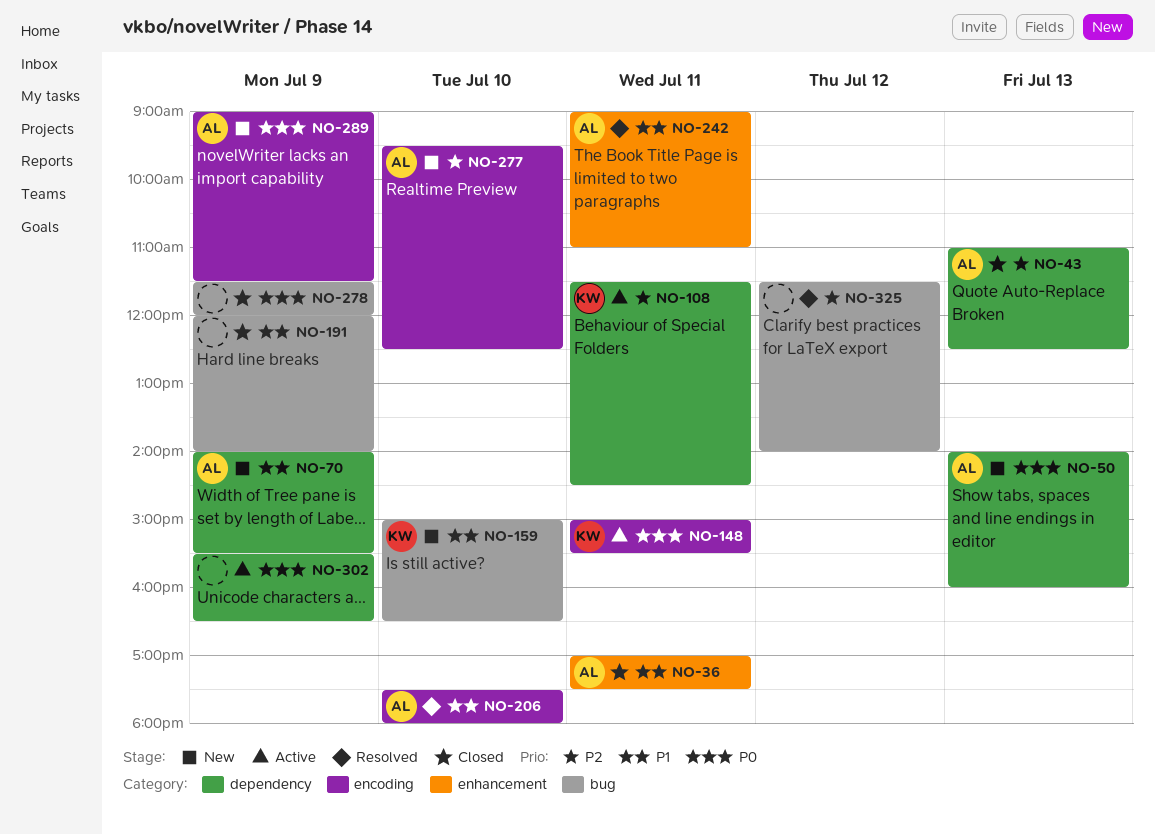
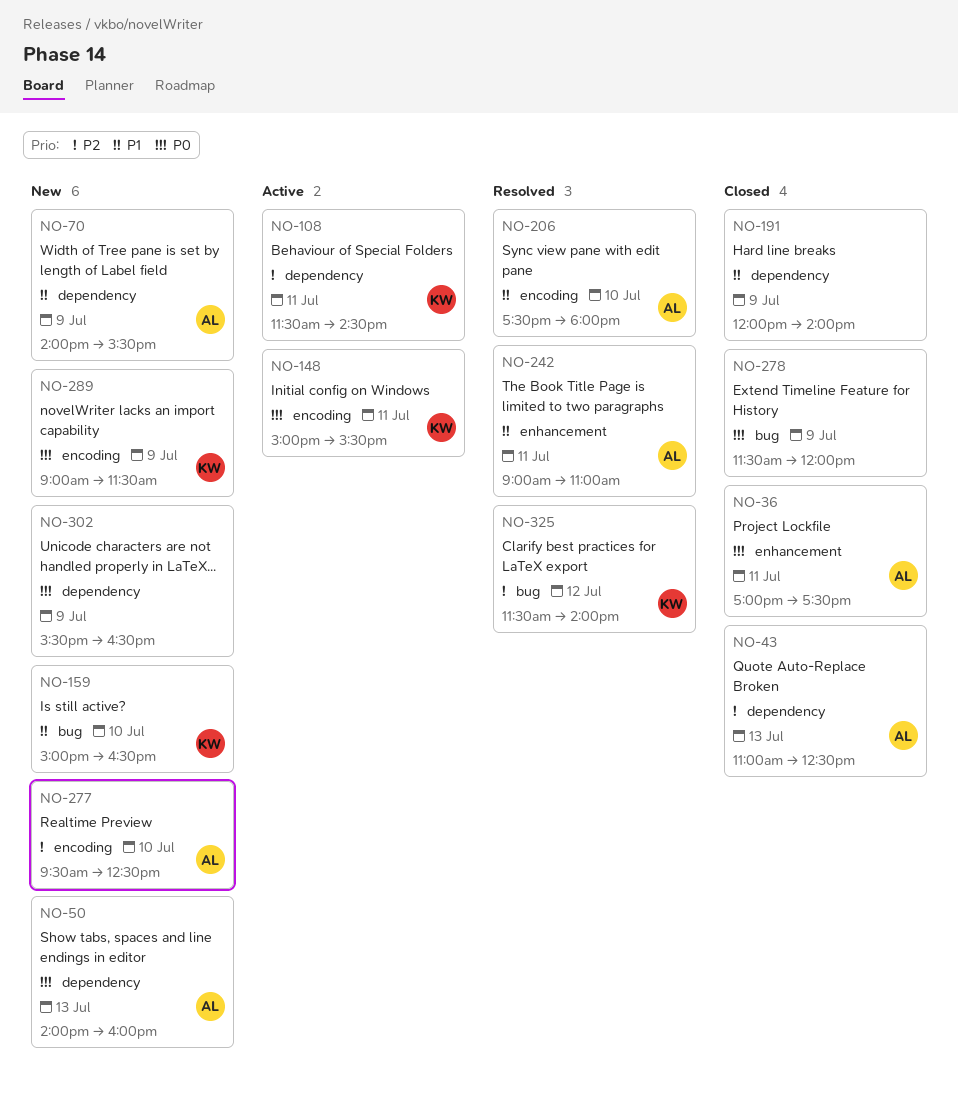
NO-36, priority: P1 -> P0
NO-191, label: bug -> dependency
NO-289, owner: AL -> KW
NO-302, status: Active -> New
NO-325, owner: none -> KW

